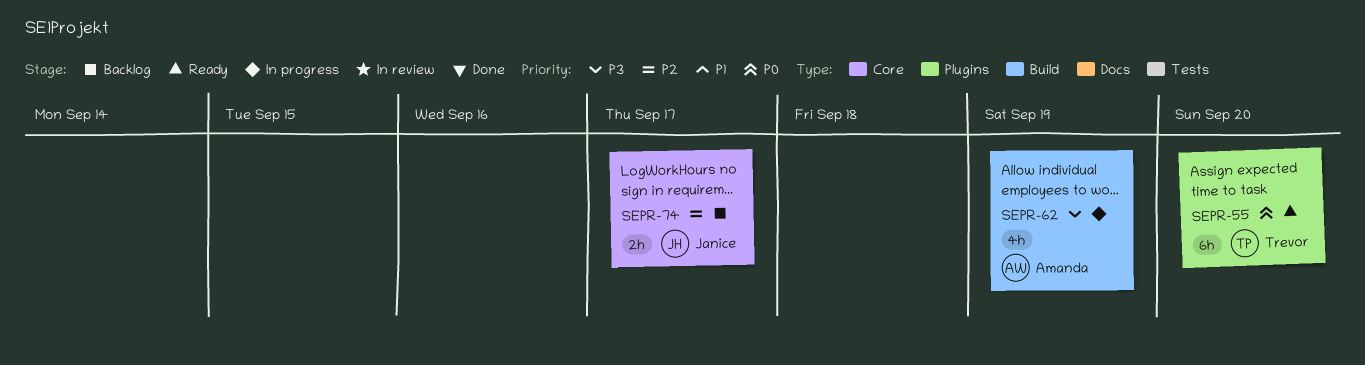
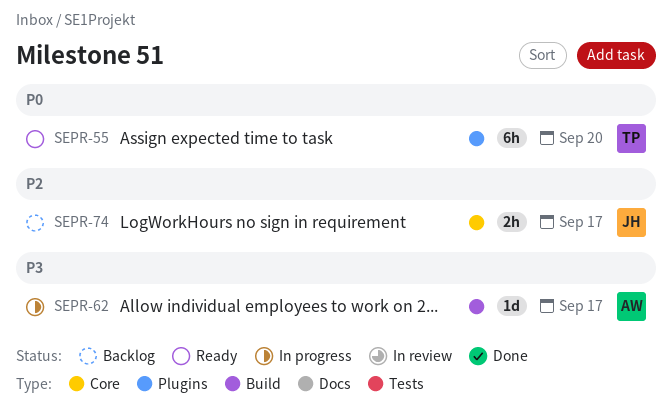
SEPR-62, estimate: 4h -> 1d
SEPR-62, due: Sep 19 -> Sep 17

